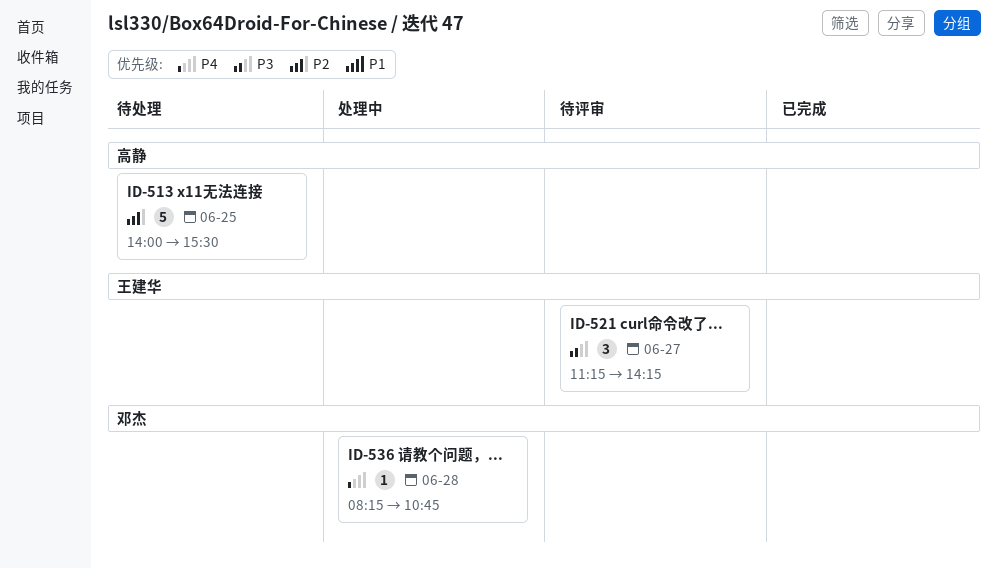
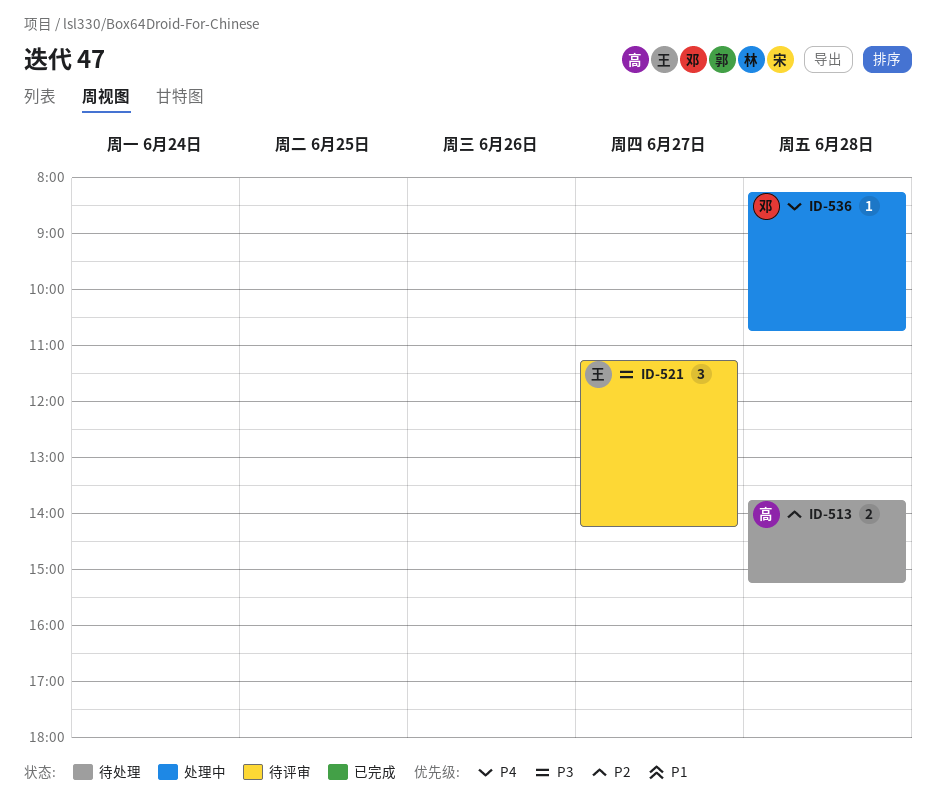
ID-513, estimate: 5 -> 2
ID-513, day: Jun 25 -> Jun 28
ID-513, begins: 14:00 -> 13:45
ID-513, ends: 15:30 -> 15:15

